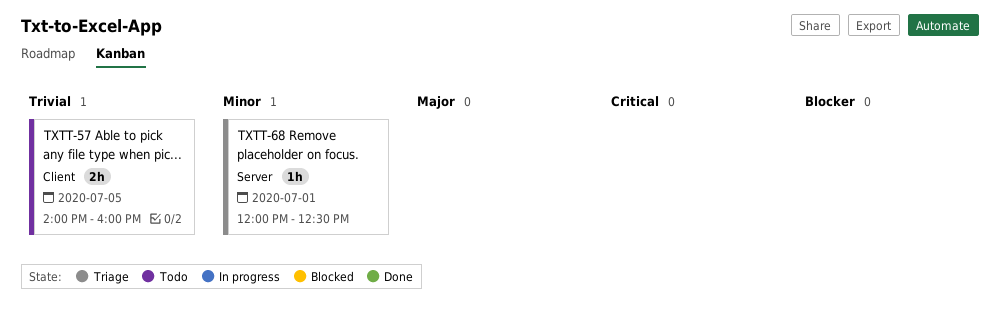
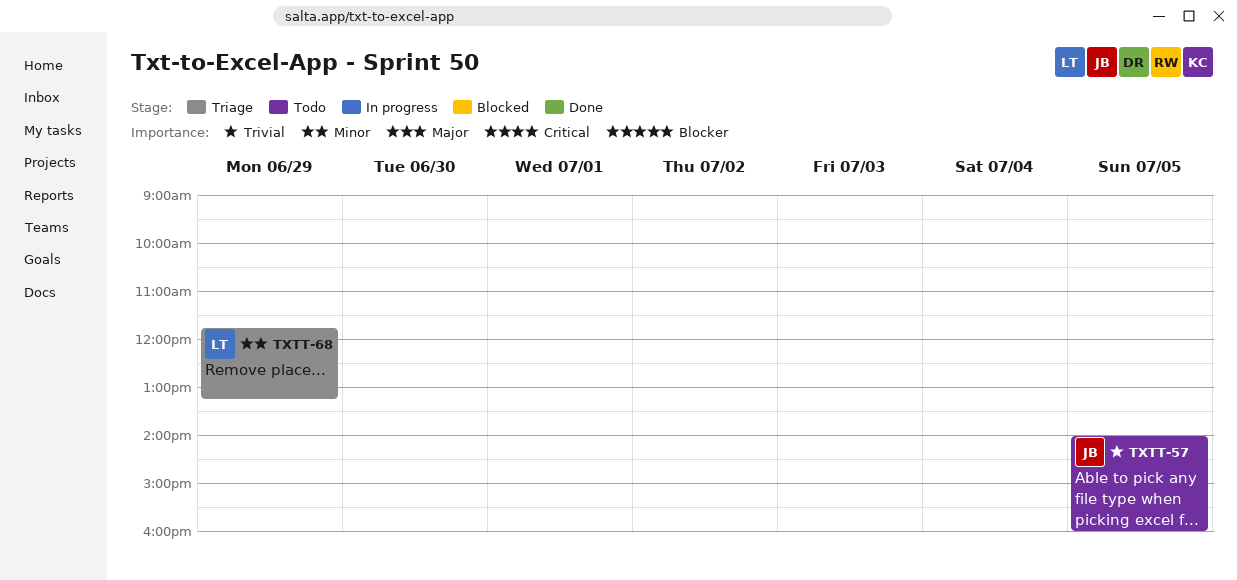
TXTT-68, day: Jul 1 -> Jun 29
TXTT-68, begins: 12:00 -> 11:45
TXTT-68, ends: 12:30 -> 13:15

